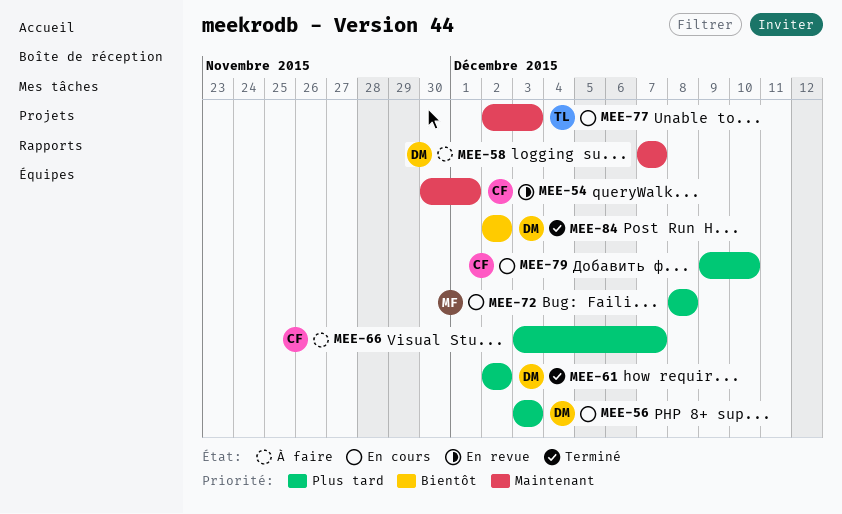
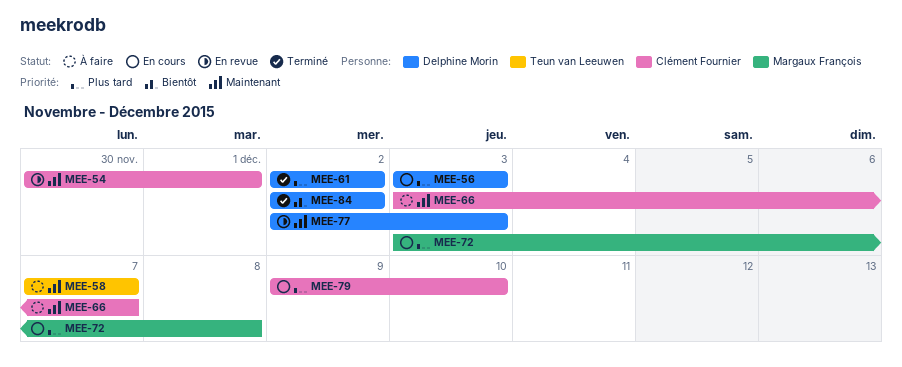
MEE-58, owner: Delphine Morin -> Teun van Leeuwen
MEE-66, priority: Plus tard -> Maintenant
MEE-72, start: Dec 8 -> Dec 3
MEE-77, status: En cours -> En revue
MEE-77, owner: Teun van Leeuwen -> Delphine Morin

